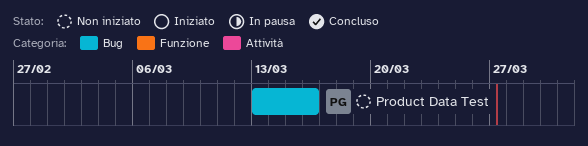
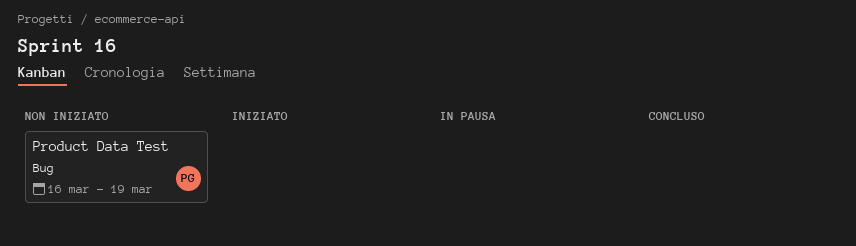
Product Data Test, start: Mar 13 -> Mar 16
Product Data Test, due: Mar 16 -> Mar 19

